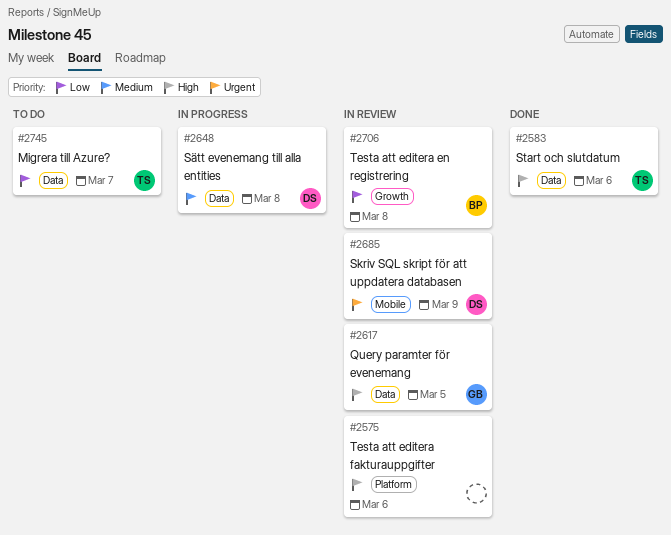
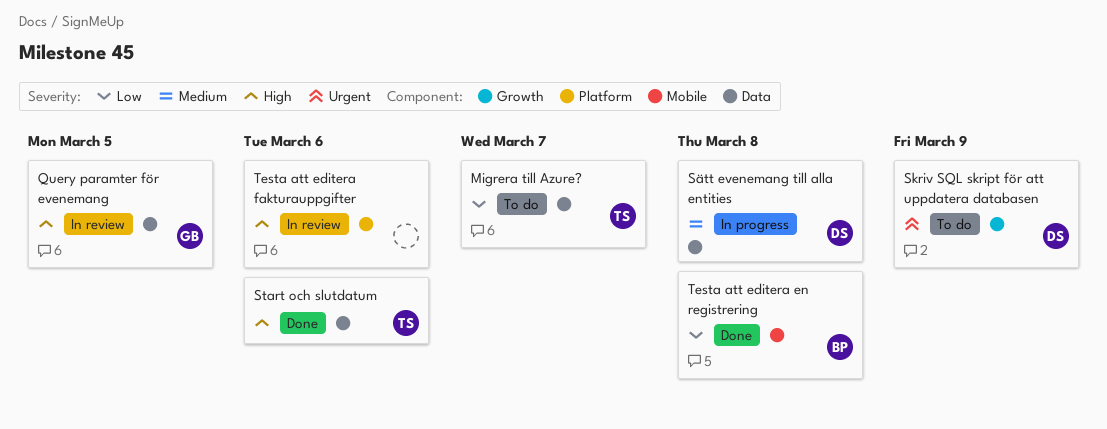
Skriv SQL skript för att uppdatera databasen, status: In review -> To do
Skriv SQL skript för att uppdatera databasen, label: Mobile -> Growth
Testa att editera en registrering, status: In review -> Done
Testa att editera en registrering, label: Growth -> Mobile

